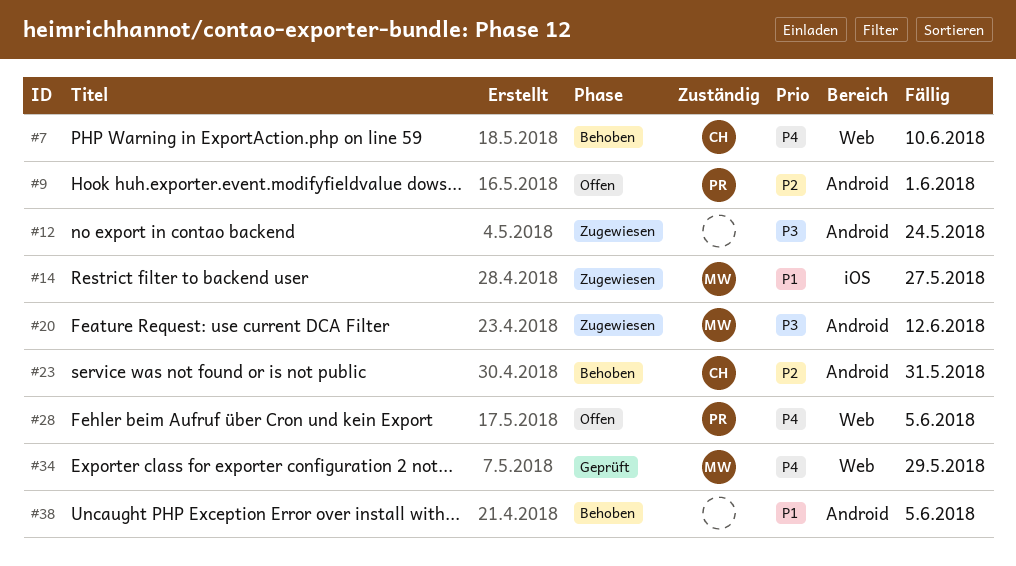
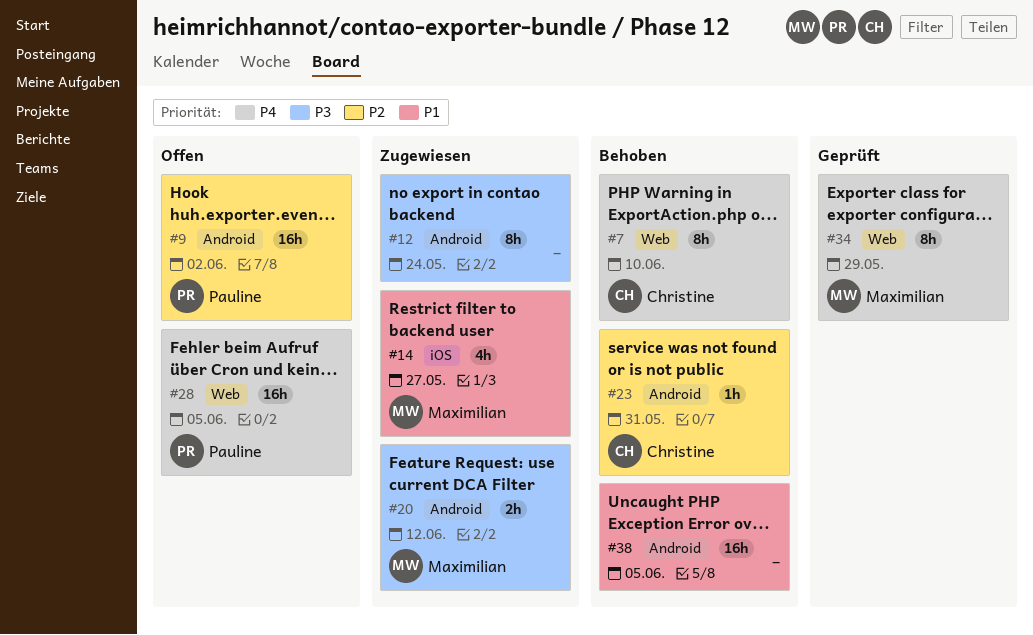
#9, due: Jun 1 -> Jun 2

